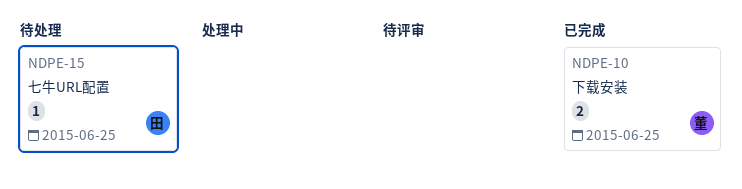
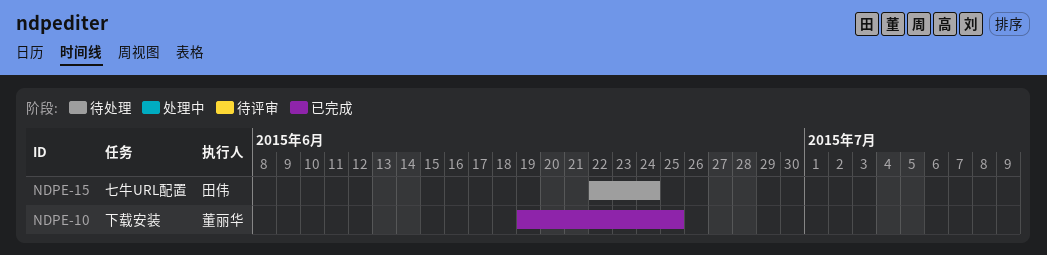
NDPE-15, due: Jun 25 -> Jun 24

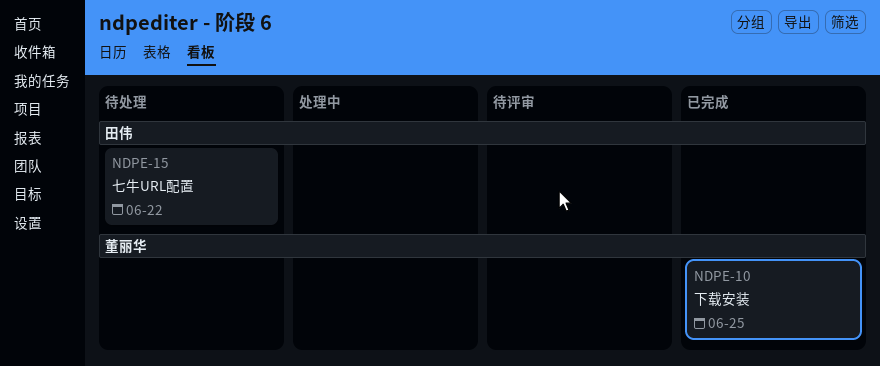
NDPE-15, due: Jun 24 -> Jun 22

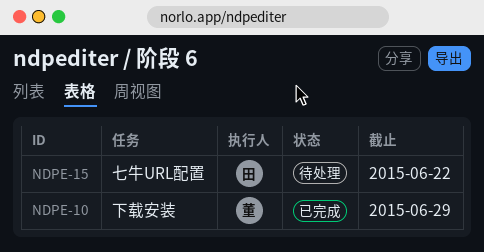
NDPE-10, due: Jun 25 -> Jun 29

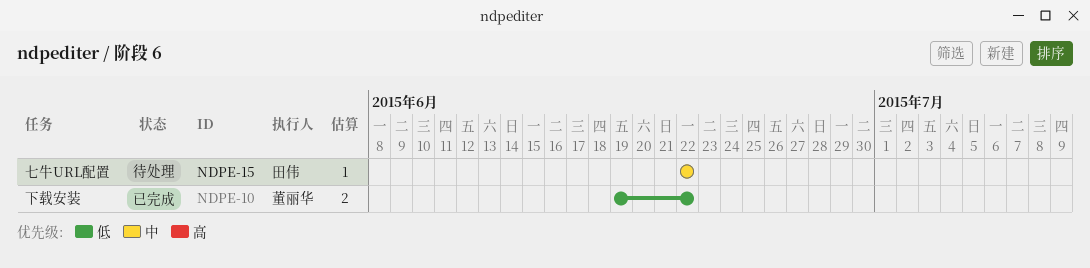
NDPE-10, due: Jun 29 -> Jun 22

